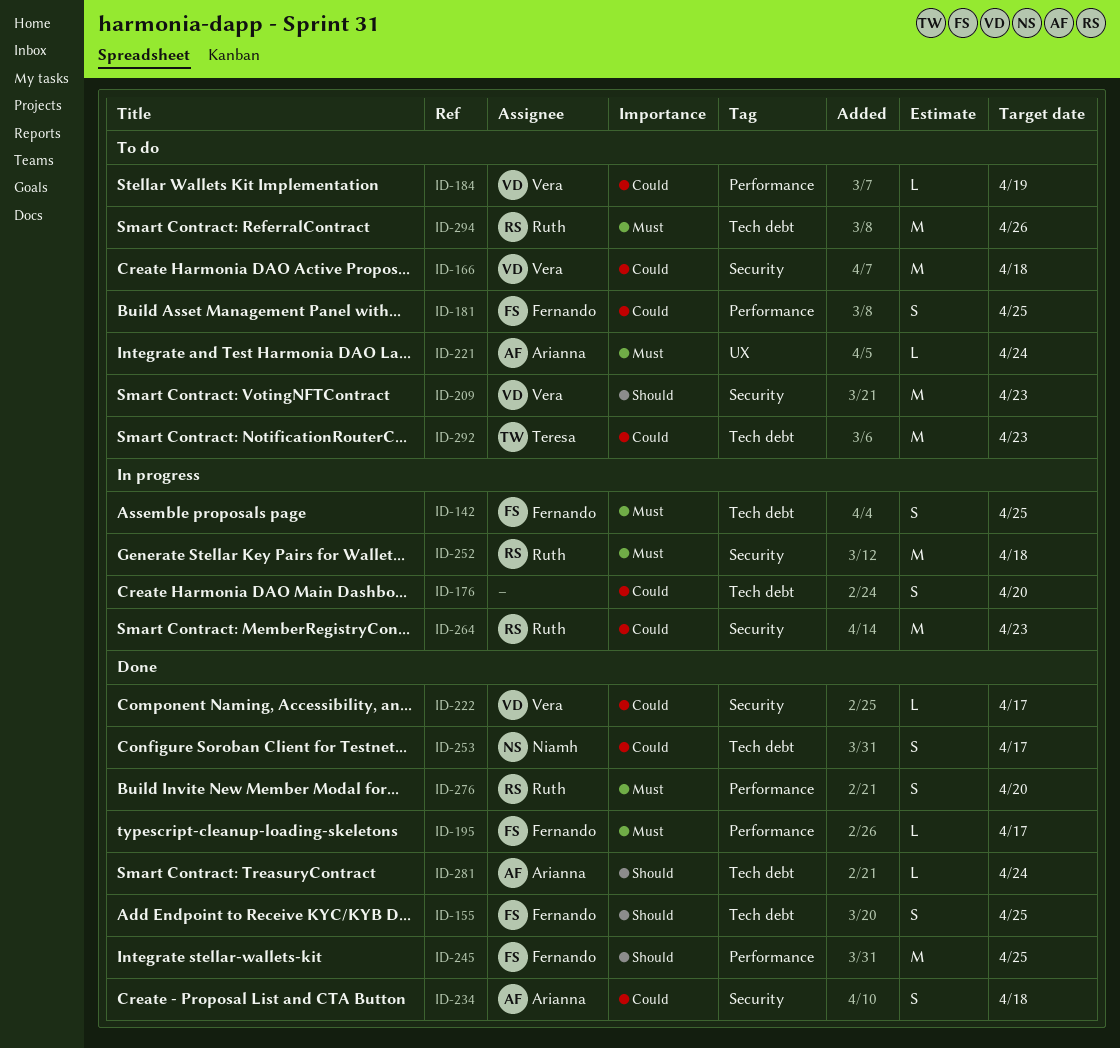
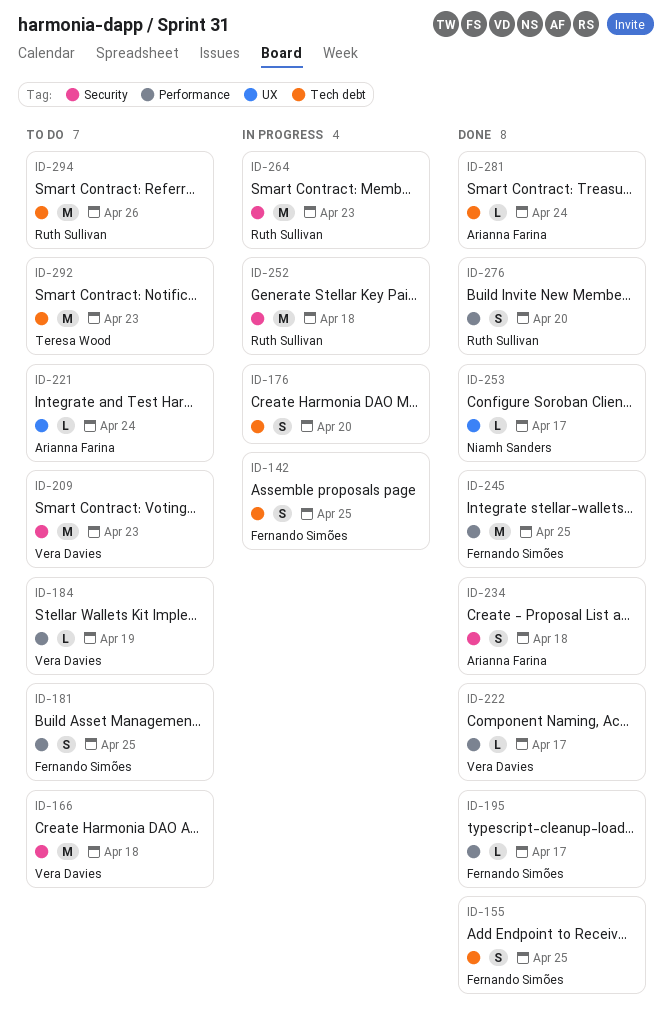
ID-222, label: Security -> Performance
ID-253, label: Tech debt -> UX
ID-253, estimate: S -> L

